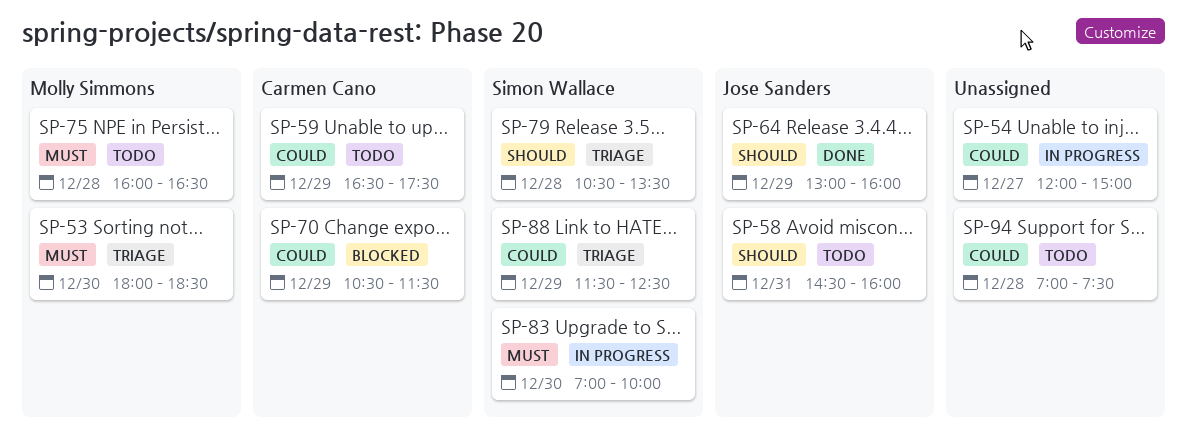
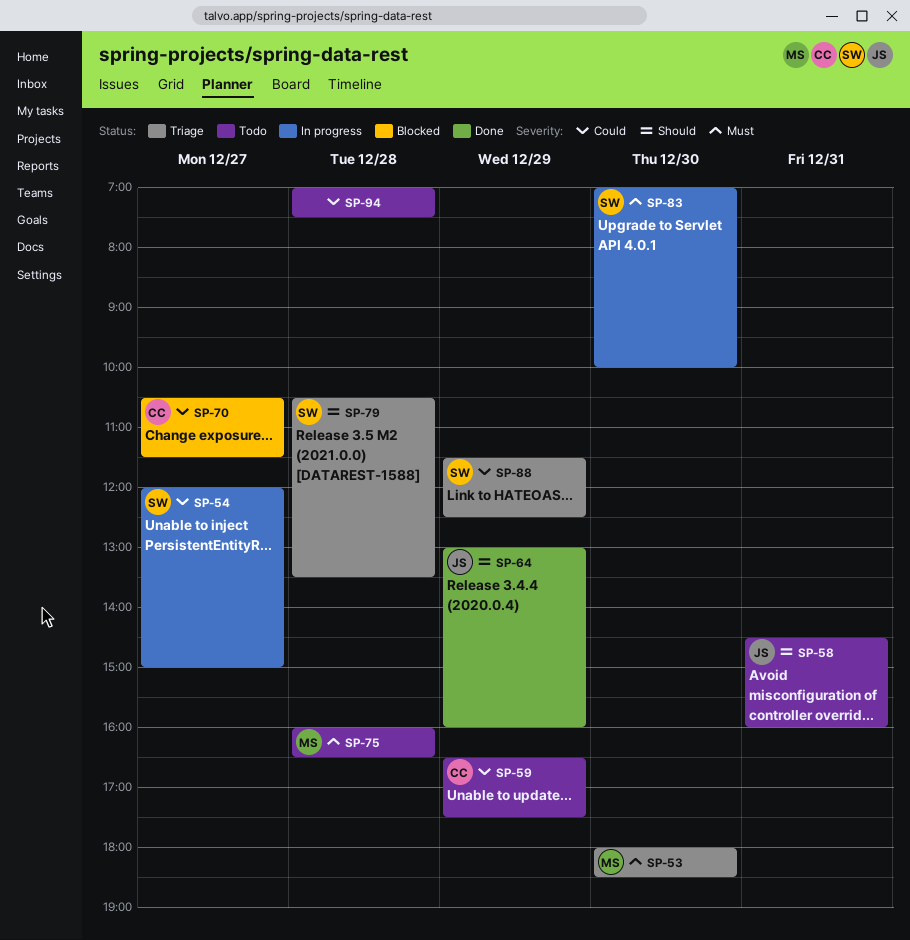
SP-54, owner: none -> Simon Wallace
SP-70, day: Dec 29 -> Dec 27

